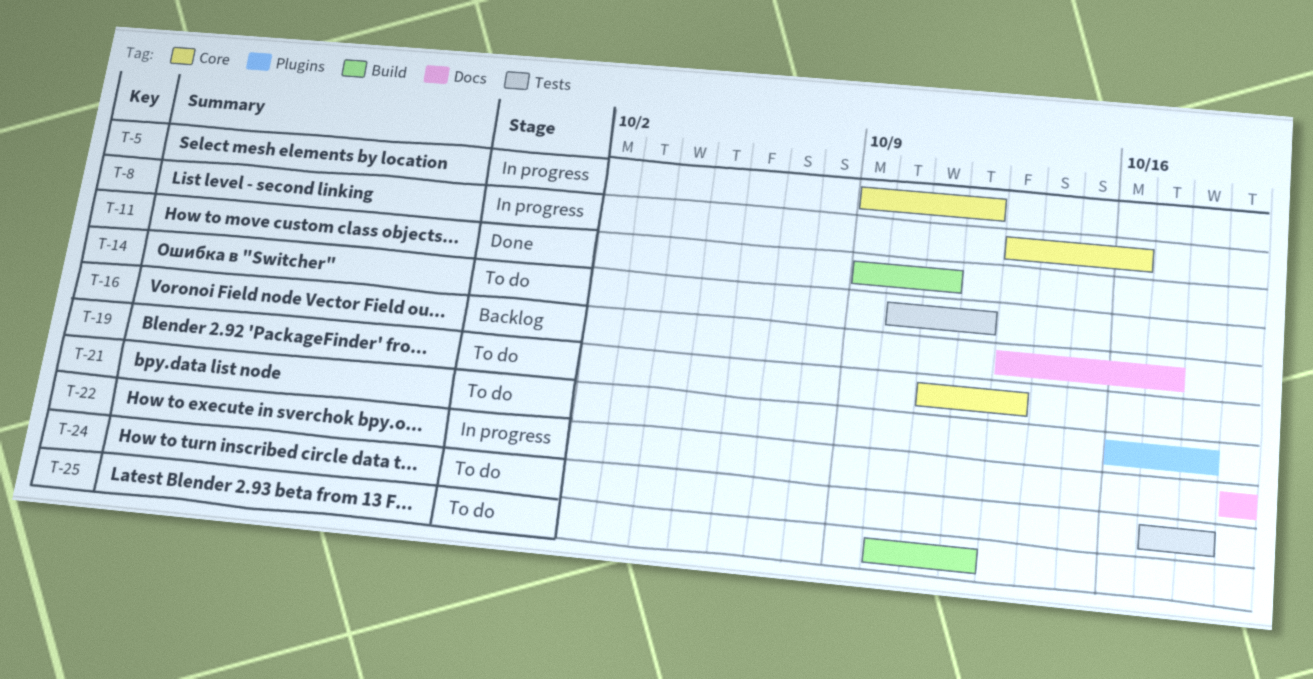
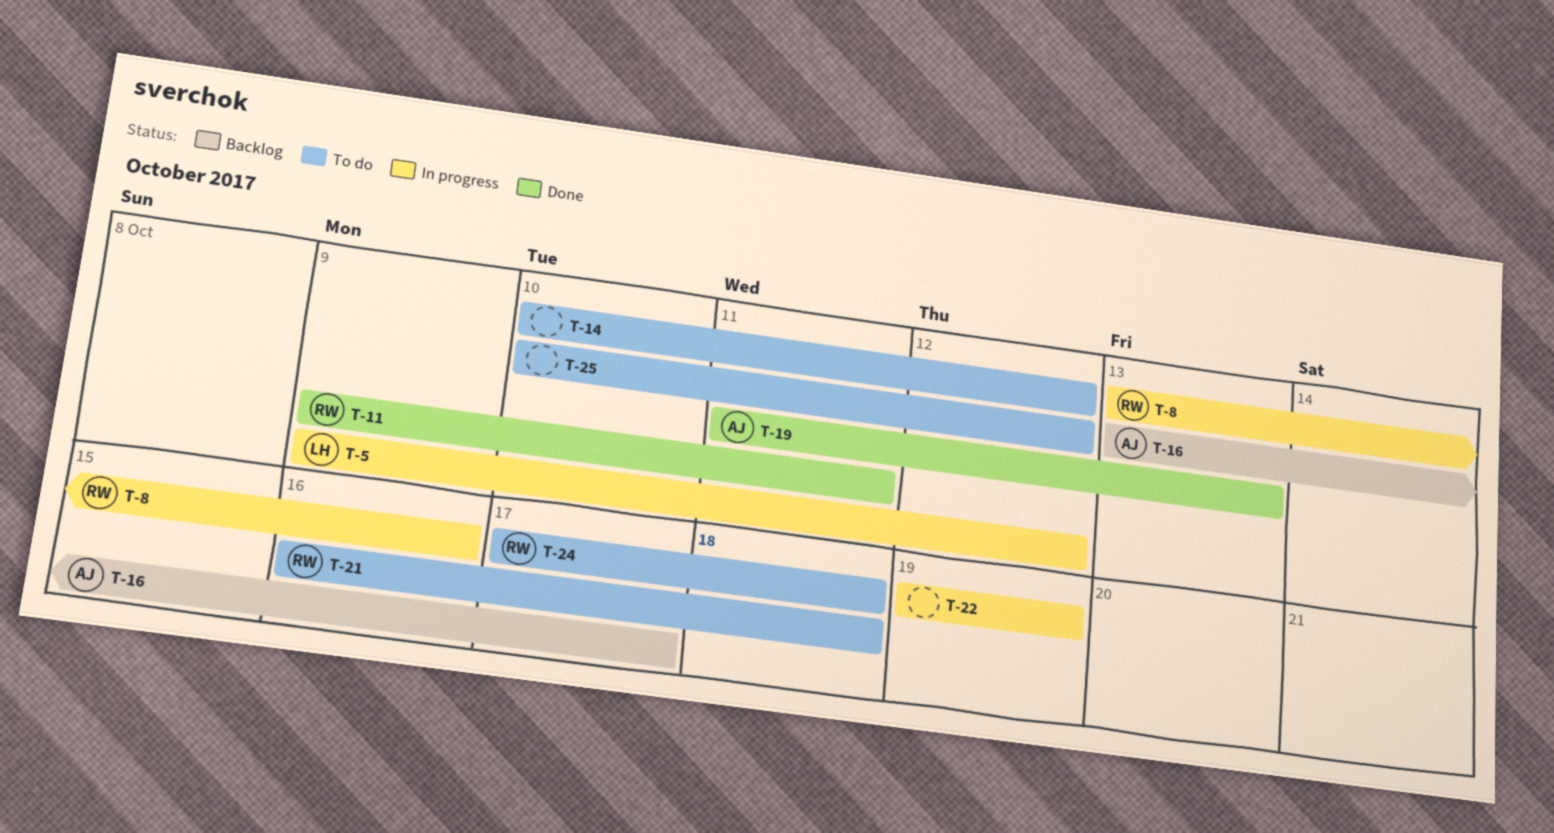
T-19, status: To do -> Done

